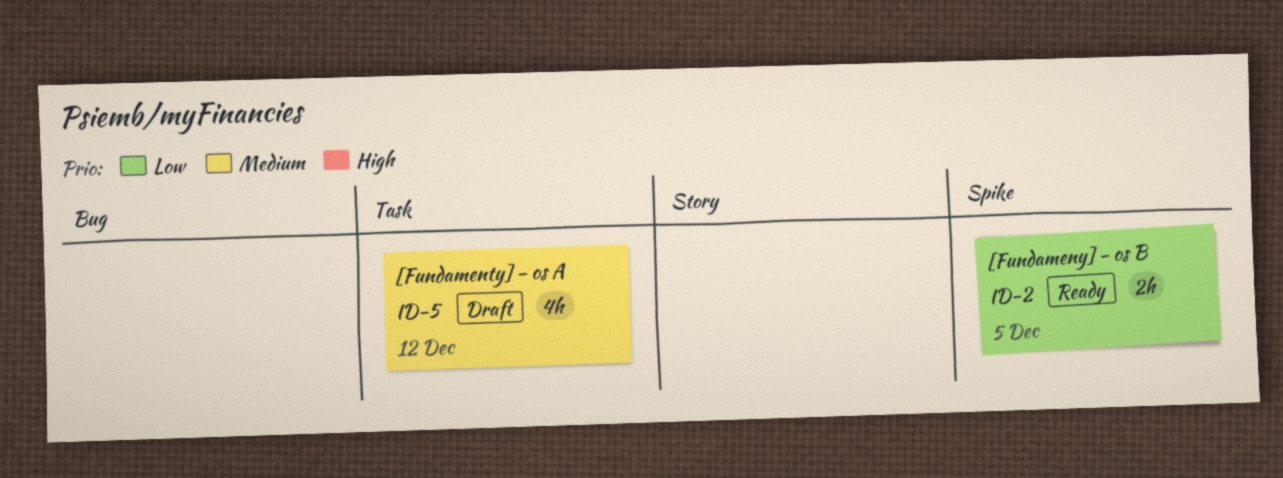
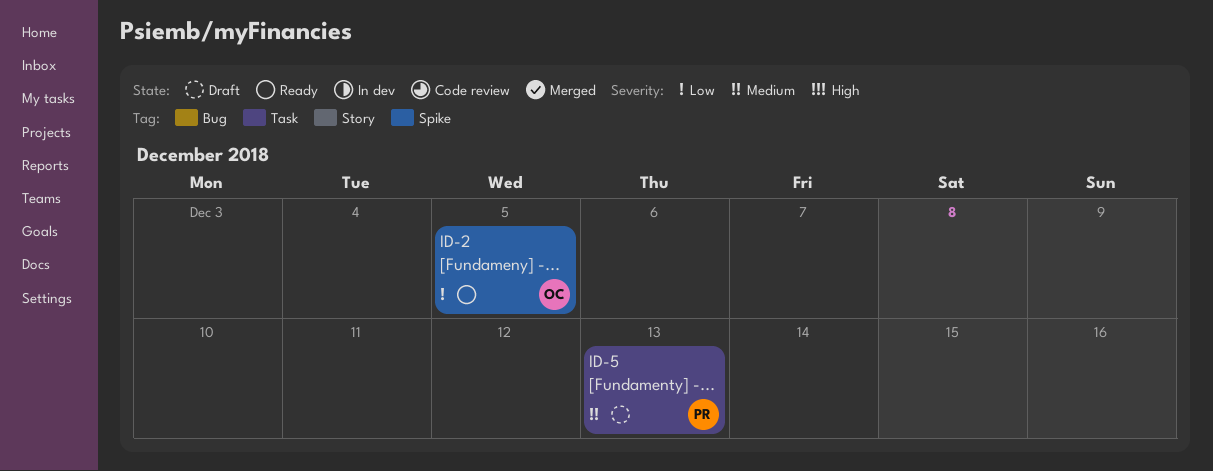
ID-5, due: Dec 12 -> Dec 13

